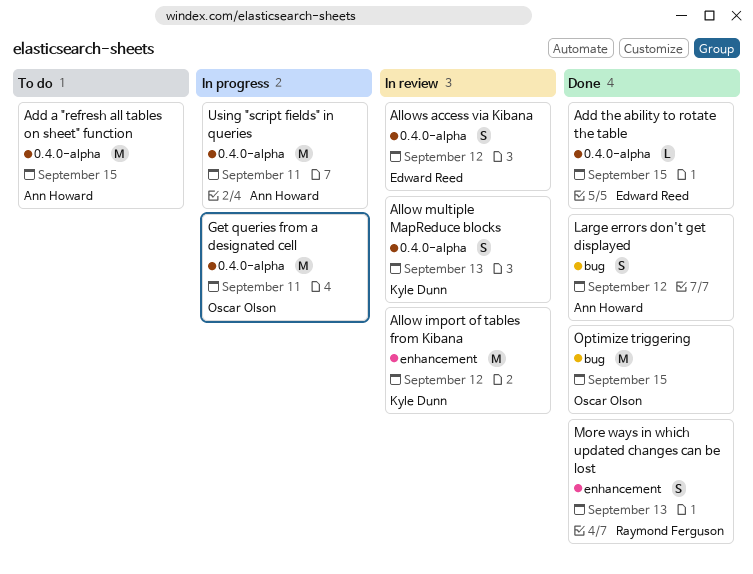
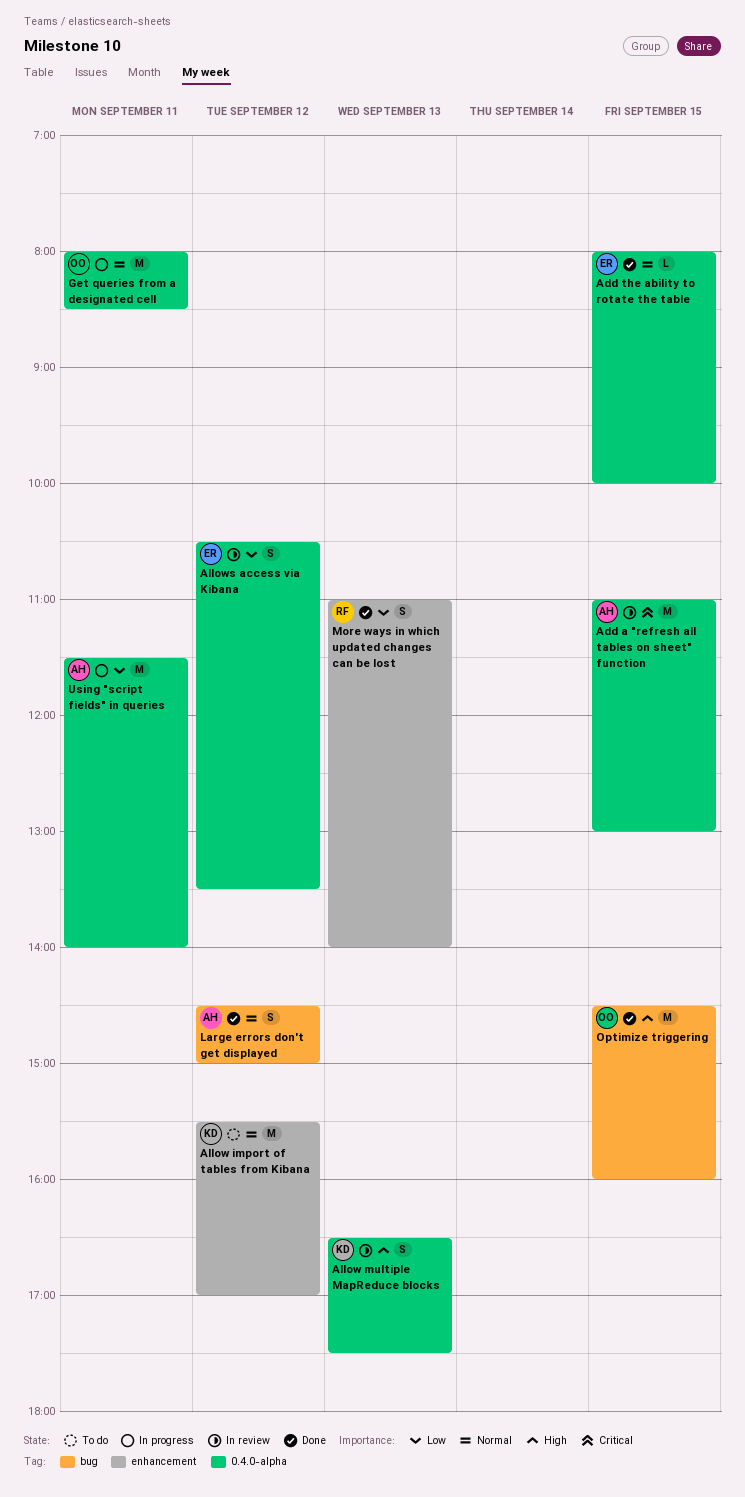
Add a "refresh all tables on sheet" function, status: To do -> In review
Allow import of tables from Kibana, status: In review -> To do

